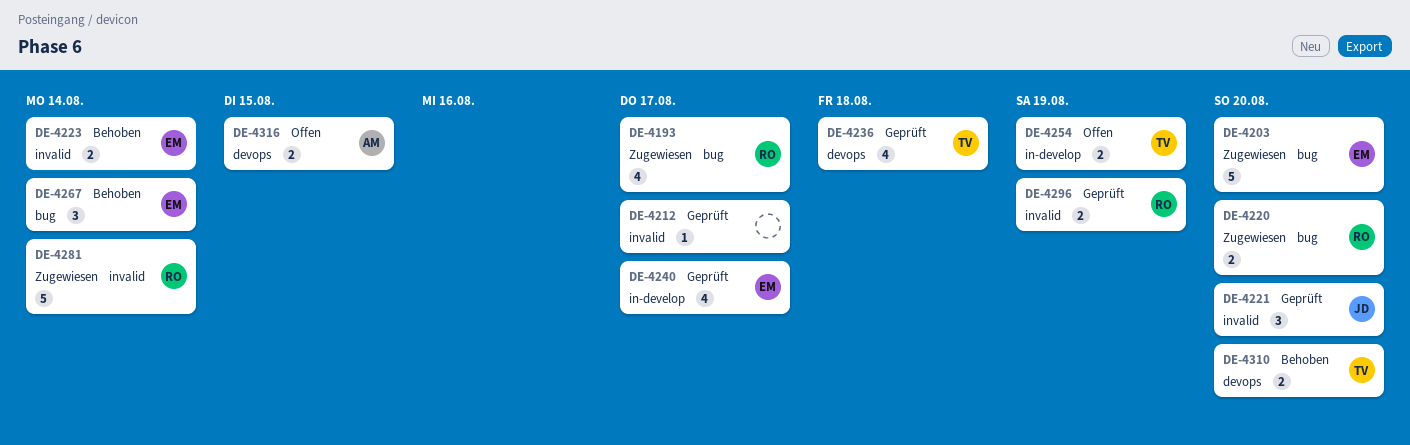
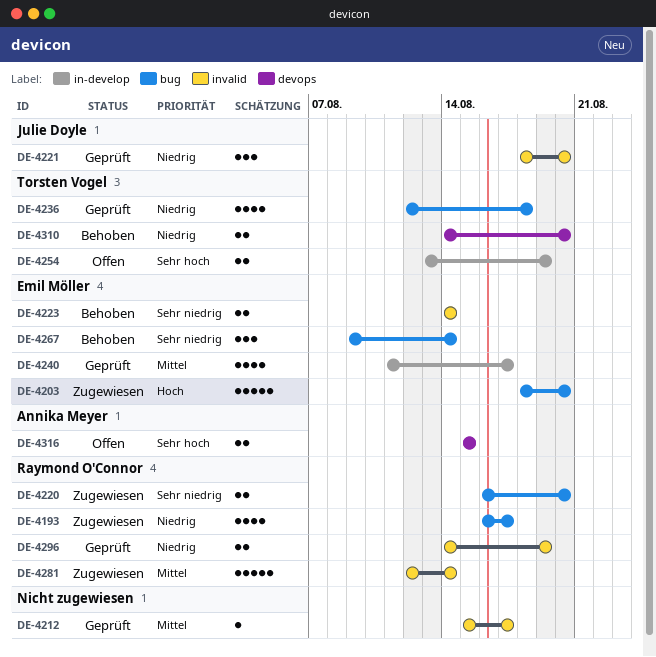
DE-4236, label: devops -> bug

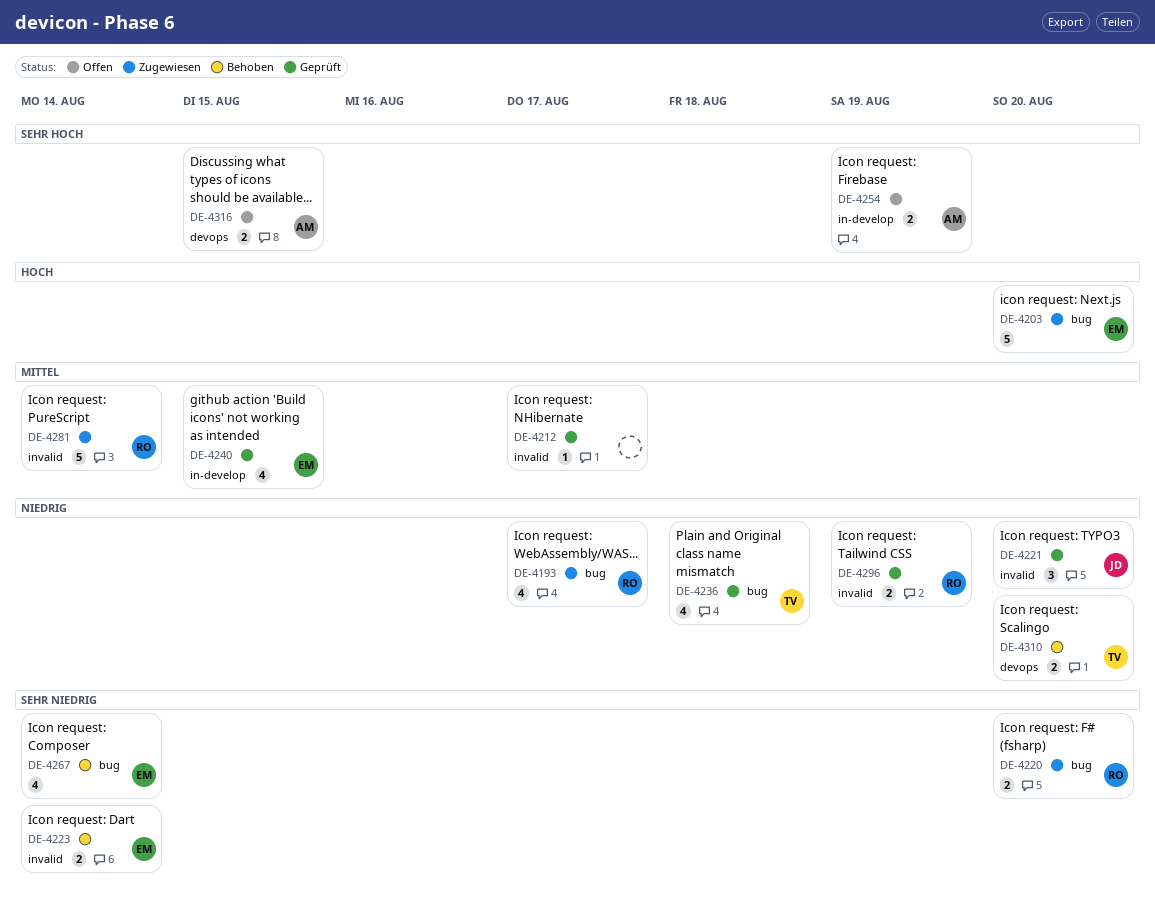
DE-4240, due: Aug 17 -> Aug 15
DE-4254, owner: Torsten Vogel -> Annika Meyer
DE-4267, estimate: 3 -> 4

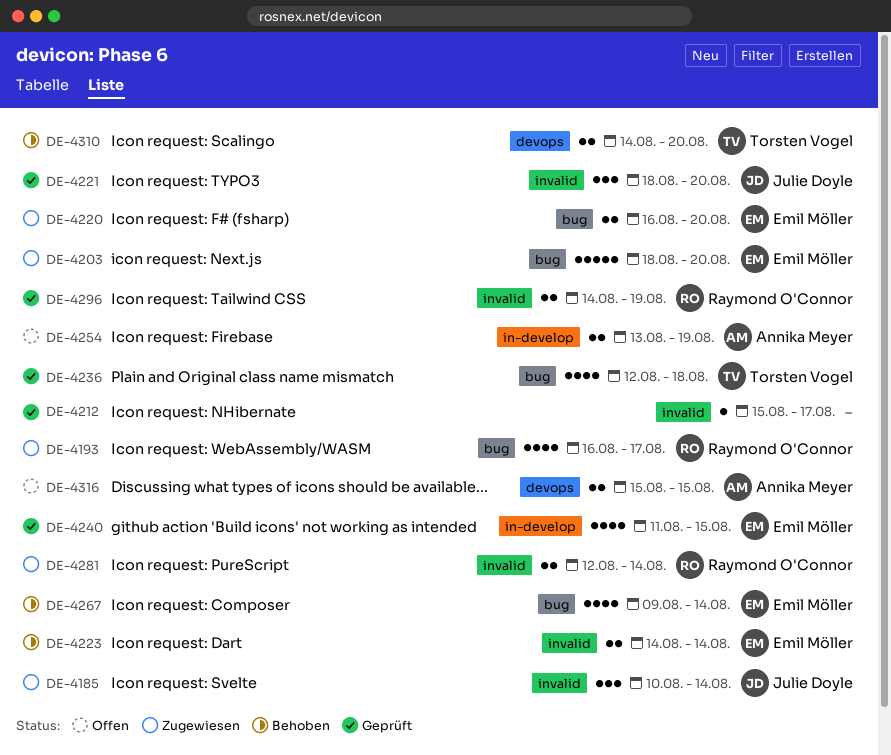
DE-4185: none -> present
DE-4220, owner: Raymond O'Connor -> Emil Möller
DE-4281, estimate: 5 -> 2

